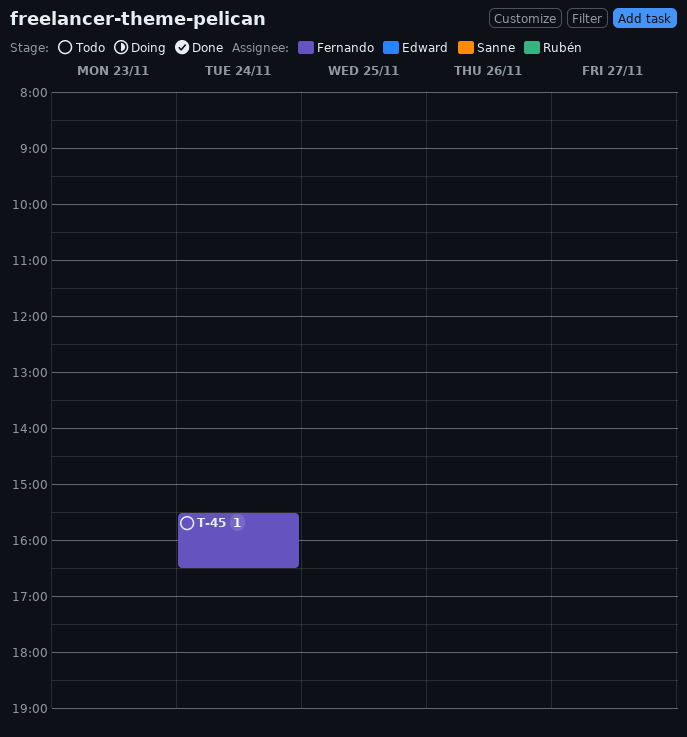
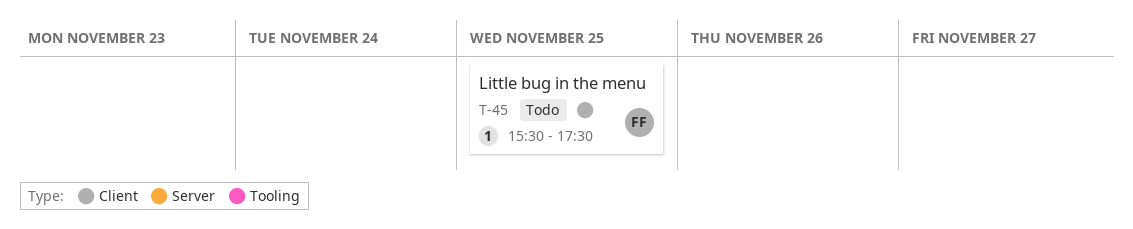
T-45, day: Nov 24 -> Nov 25
T-45, ends: 16:30 -> 17:30

